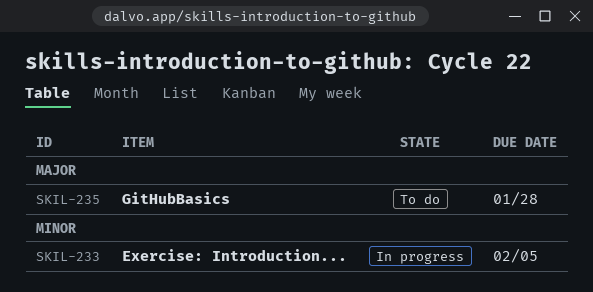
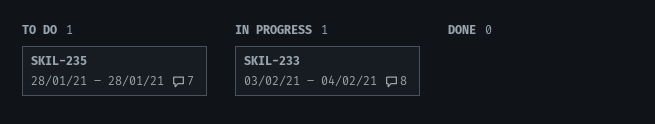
SKIL-233, due: Feb 5 -> Feb 4

